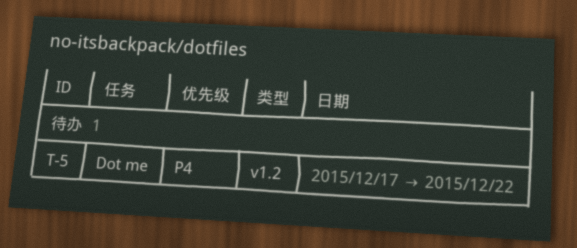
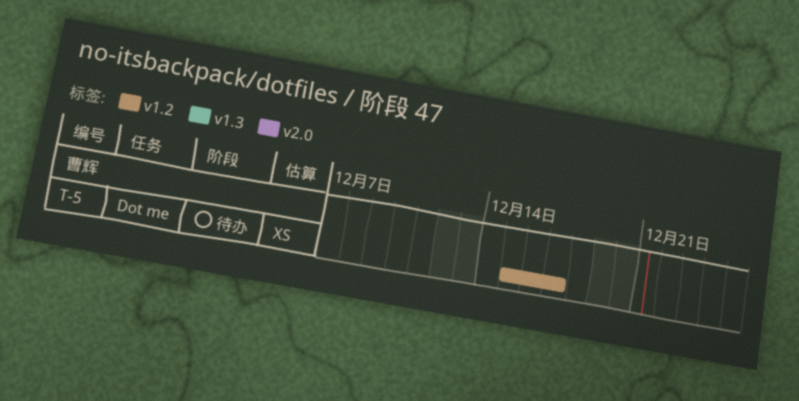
T-5, start: Dec 17 -> Dec 15
T-5, due: Dec 22 -> Dec 17

